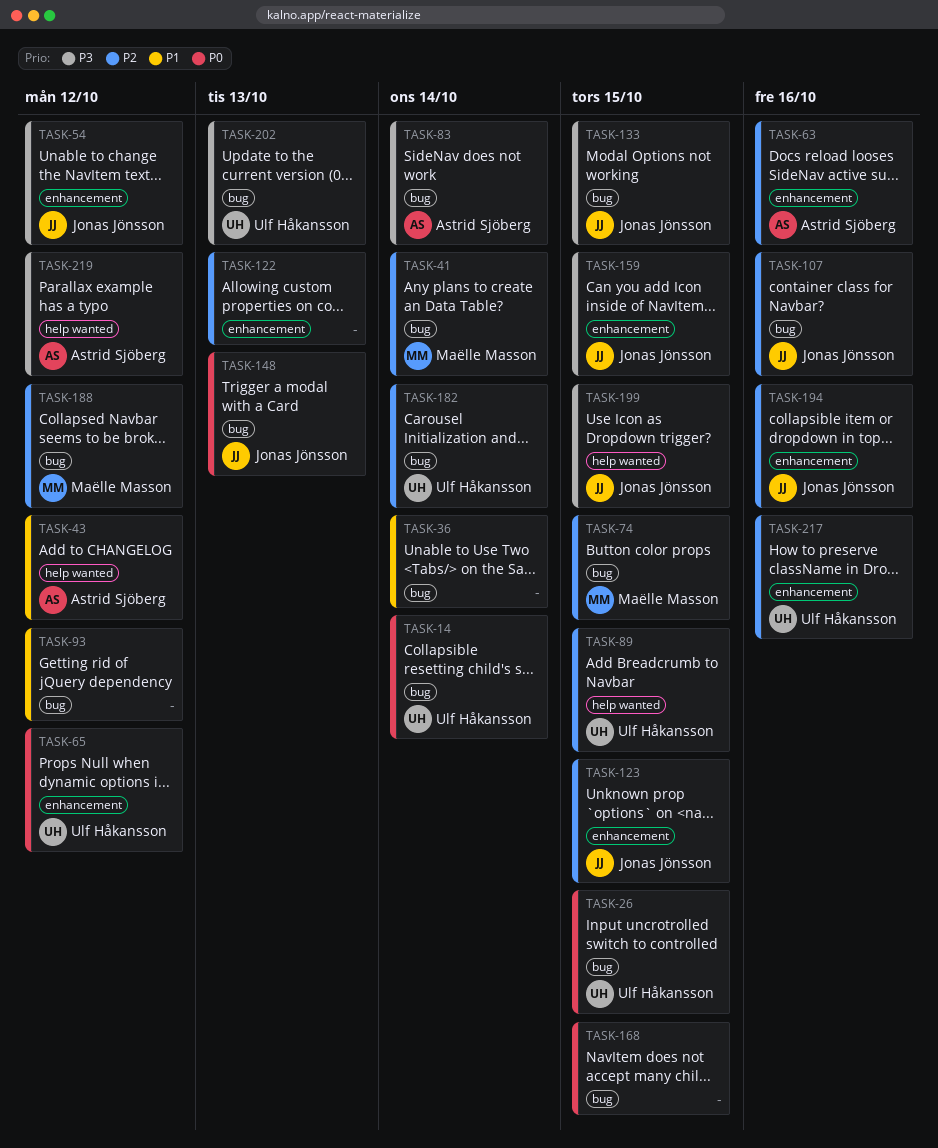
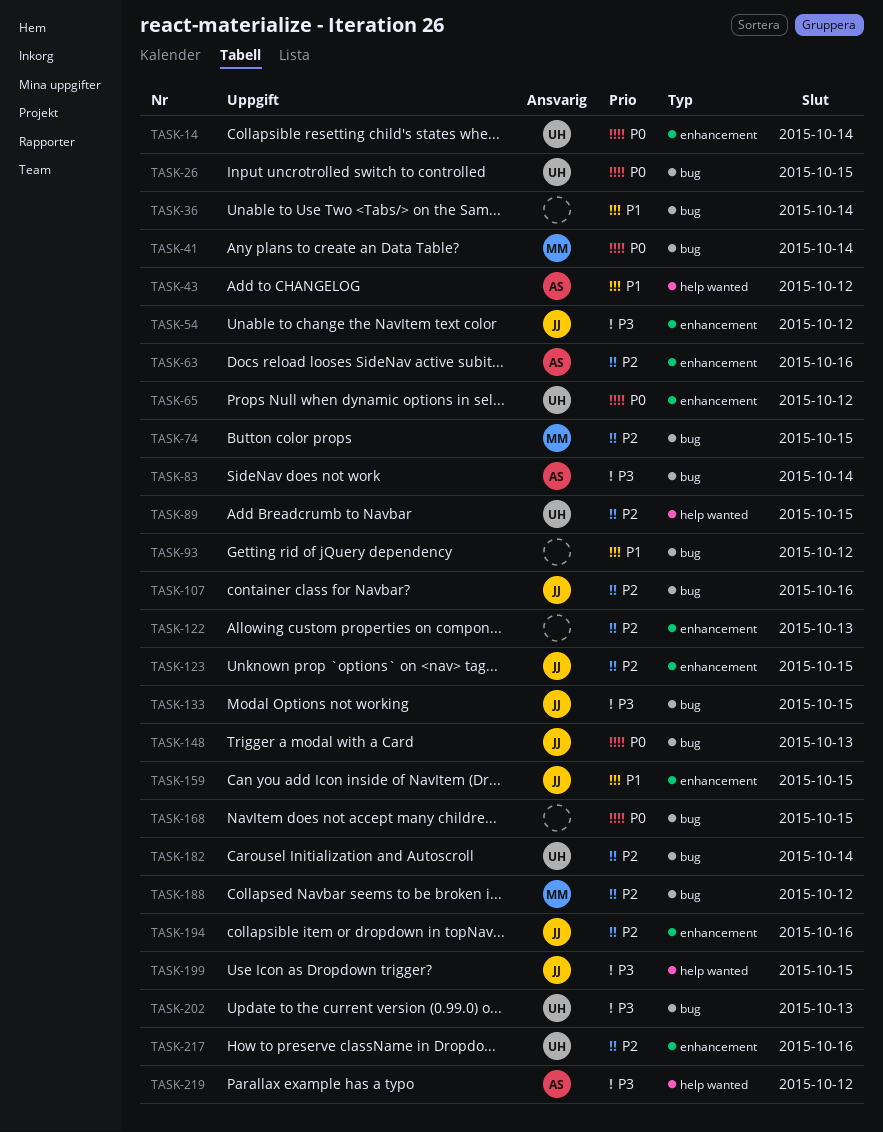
TASK-14, label: bug -> enhancement
TASK-41, priority: P2 -> P0
TASK-159, priority: P3 -> P1

